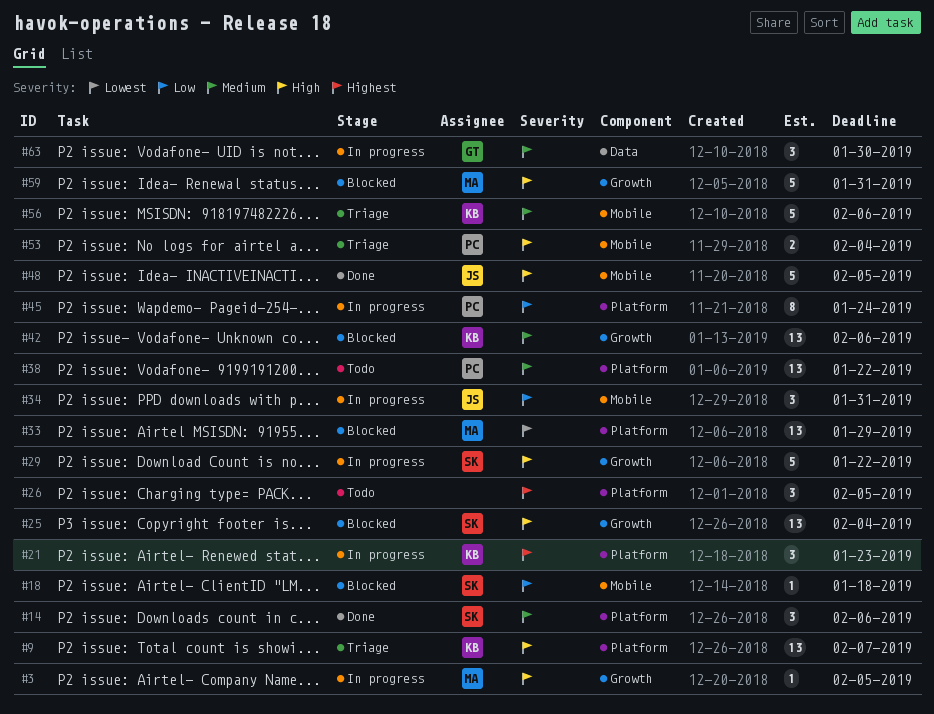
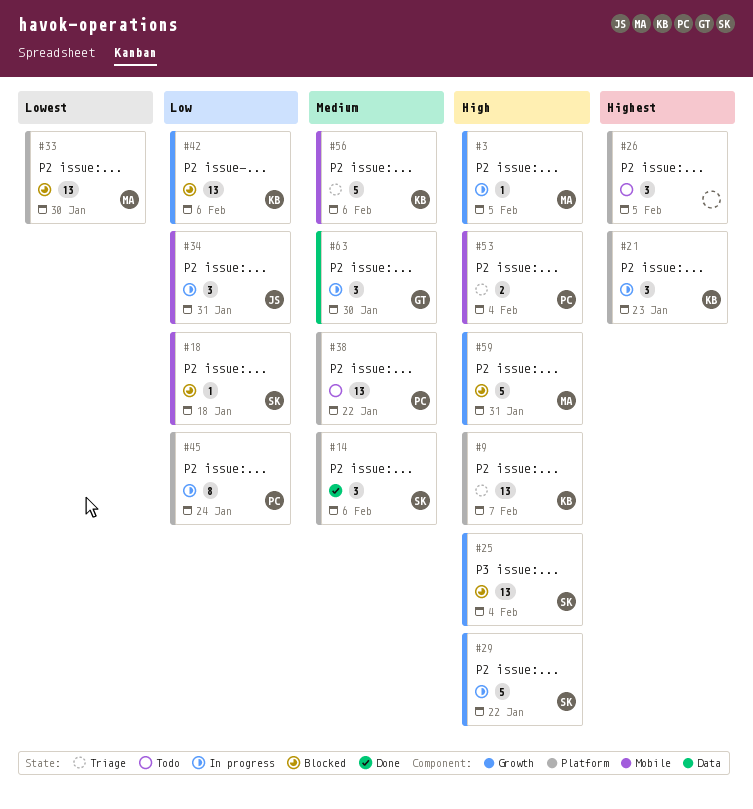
#33, due: Jan 29 -> Jan 30
#42, priority: Medium -> Low
#48: present -> none

